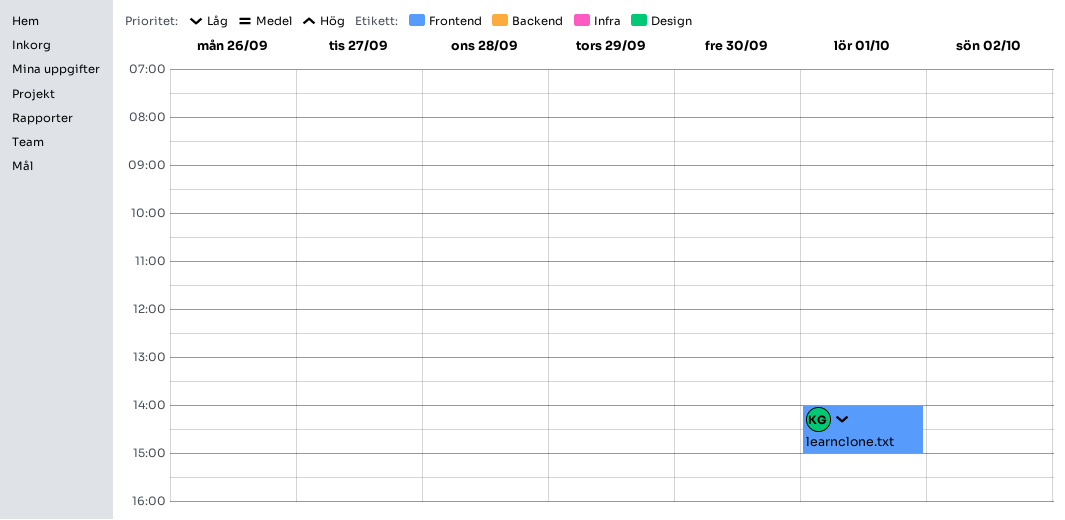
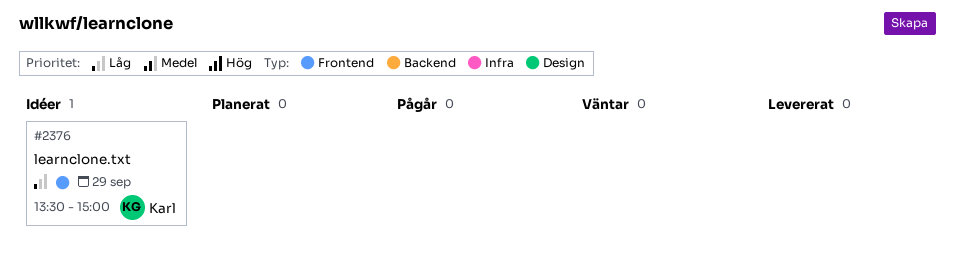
learnclone.txt, day: Oct 1 -> Sep 29
learnclone.txt, begins: 14:00 -> 13:30

